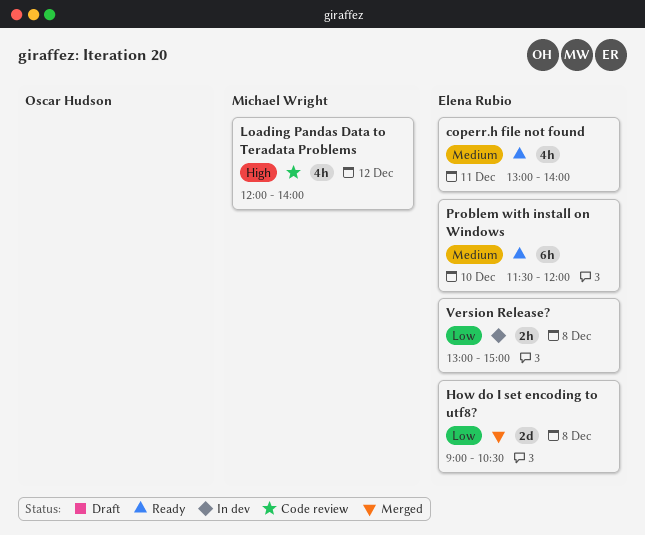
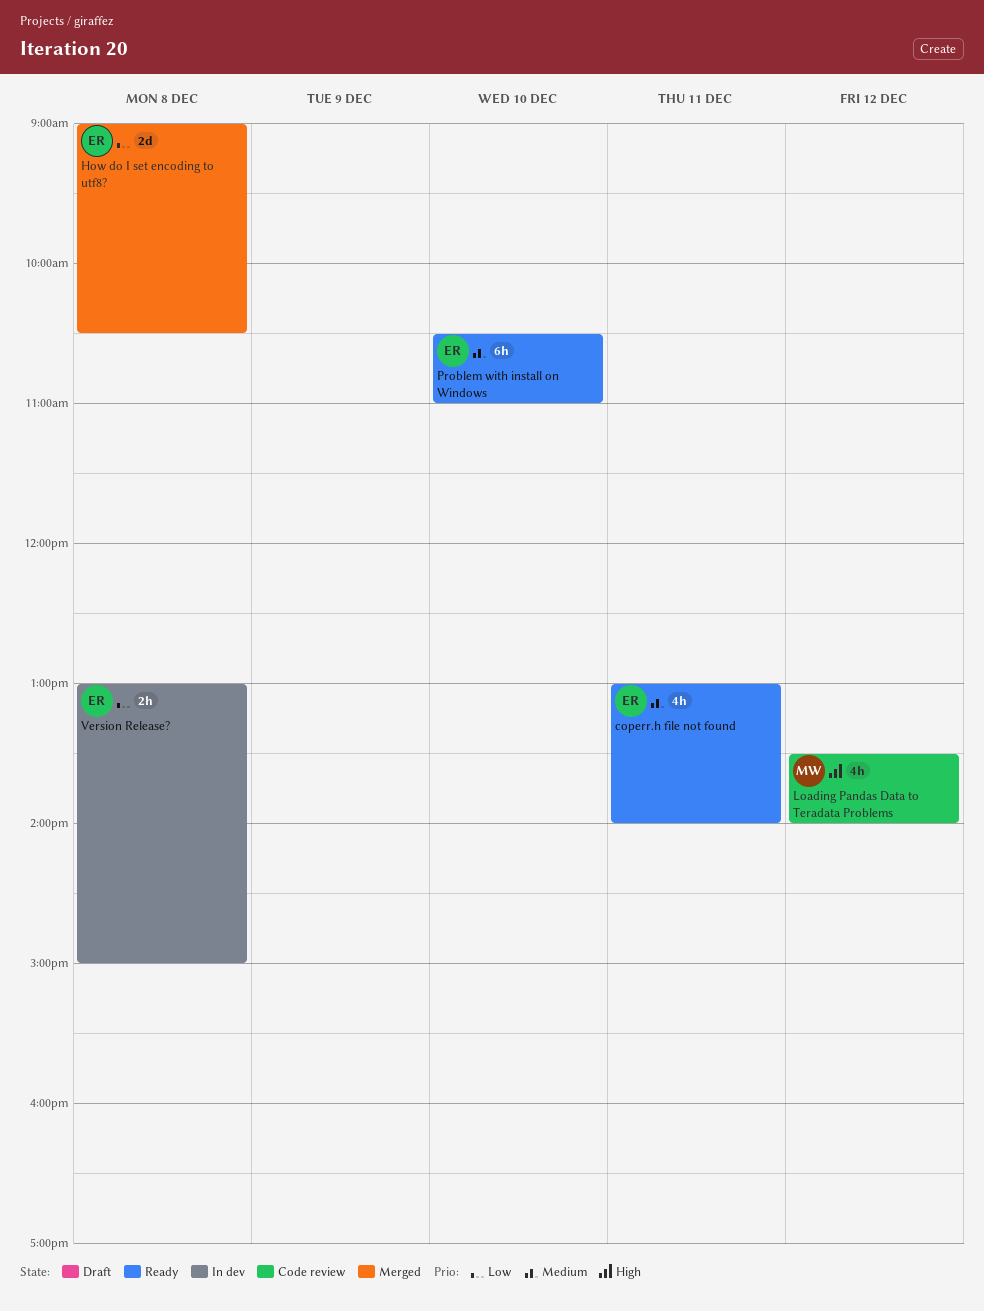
Loading Pandas Data to Teradata Problems, begins: 12:00 -> 13:30
Problem with install on Windows, begins: 11:30 -> 10:30
Problem with install on Windows, ends: 12:00 -> 11:00

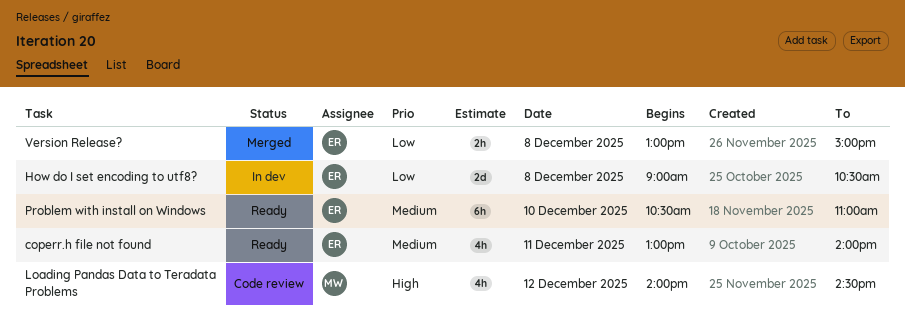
How do I set encoding to utf8?, status: Merged -> In dev
Loading Pandas Data to Teradata Problems, begins: 13:30 -> 14:00
Loading Pandas Data to Teradata Problems, ends: 14:00 -> 14:30
Version Release?, status: In dev -> Merged

